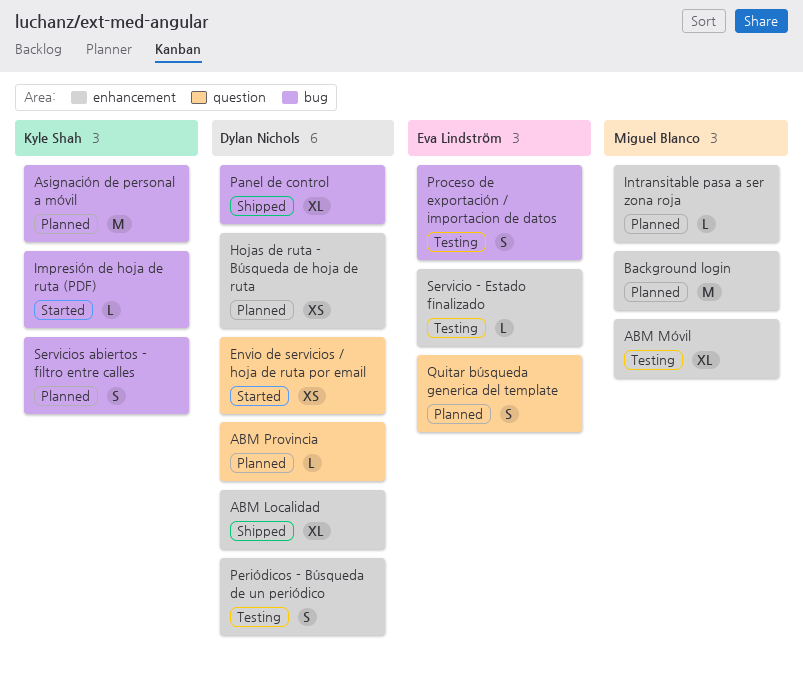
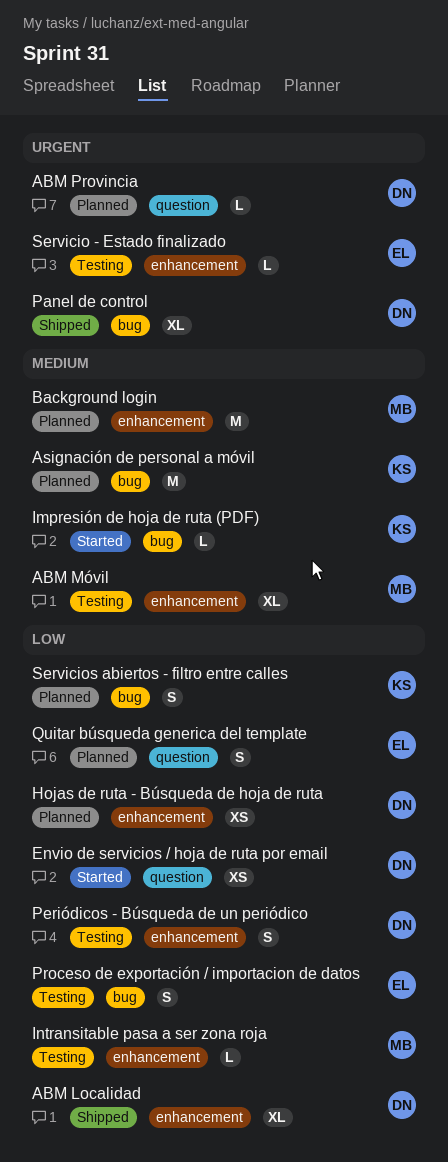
Intransitable pasa a ser zona roja, status: Planned -> Testing

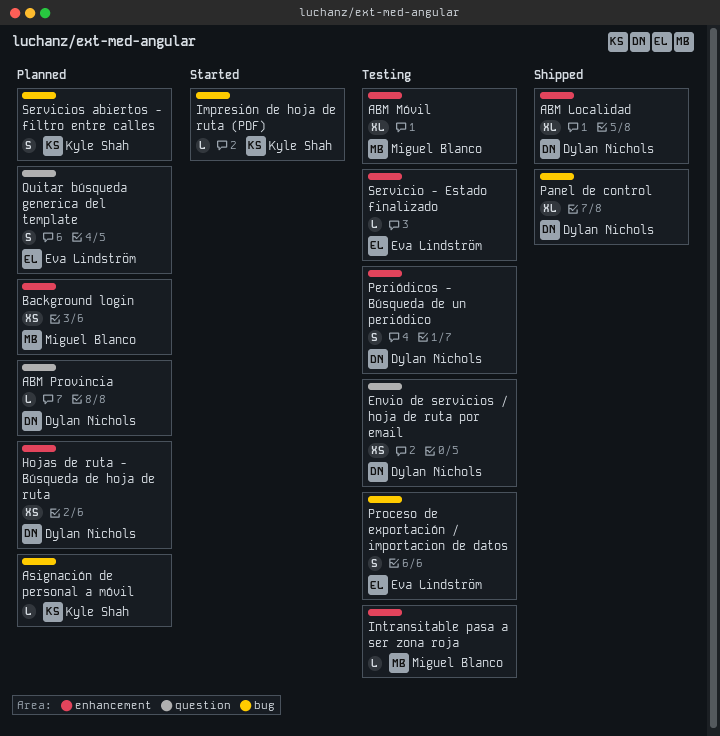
Asignación de personal a móvil, estimate: M -> L
Background login, estimate: M -> XS
Envio de servicios / hoja de ruta por email, status: Started -> Testing

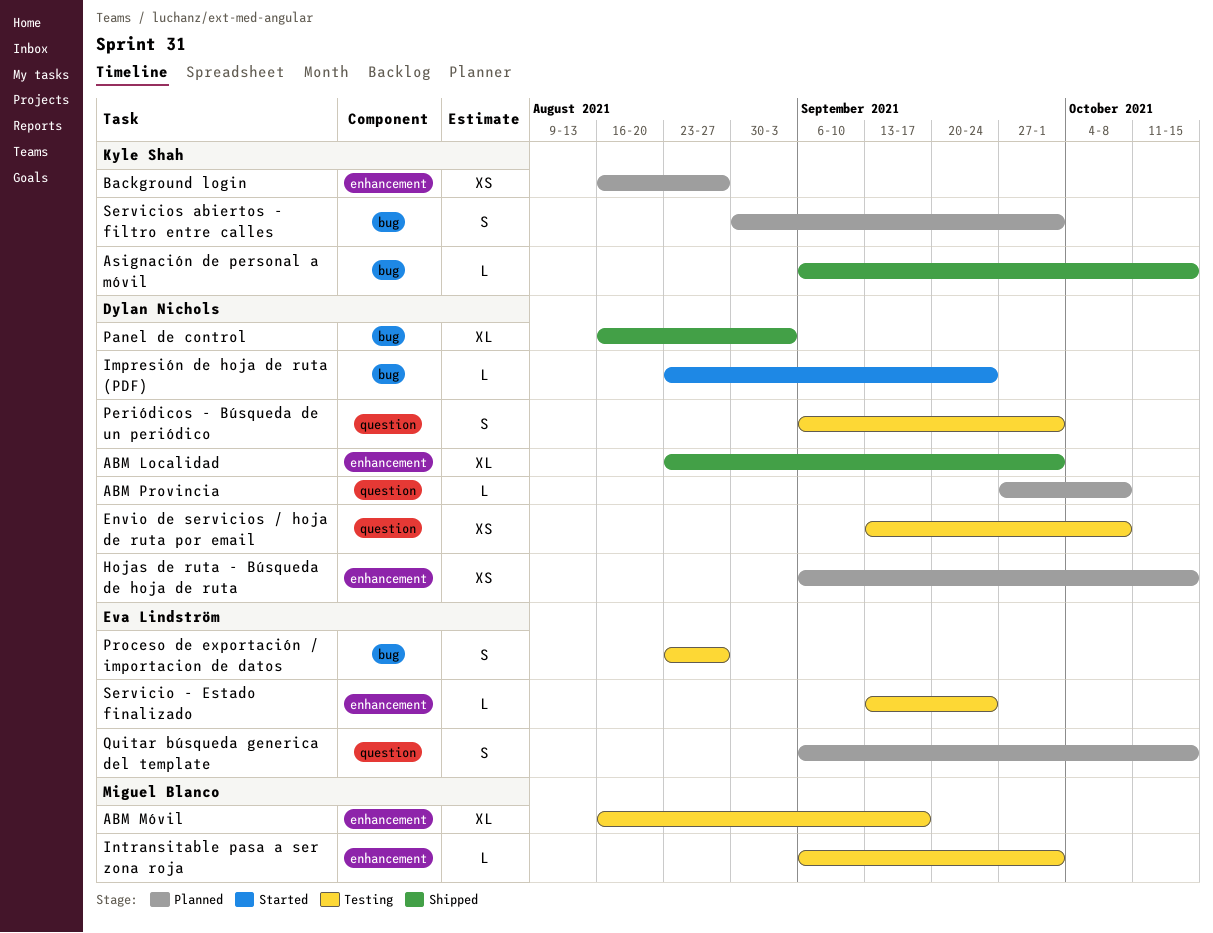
Asignación de personal a móvil, status: Planned -> Shipped
Background login, owner: Miguel Blanco -> Kyle Shah
Impresión de hoja de ruta (PDF), owner: Kyle Shah -> Dylan Nichols
Periódicos - Búsqueda de un periódico, label: enhancement -> question

